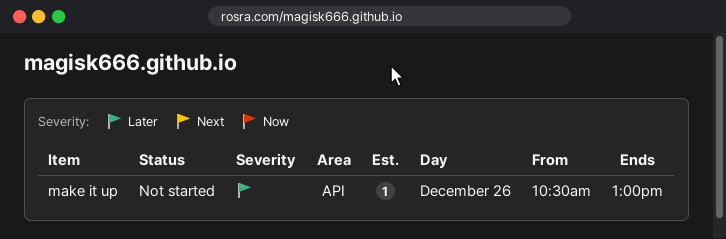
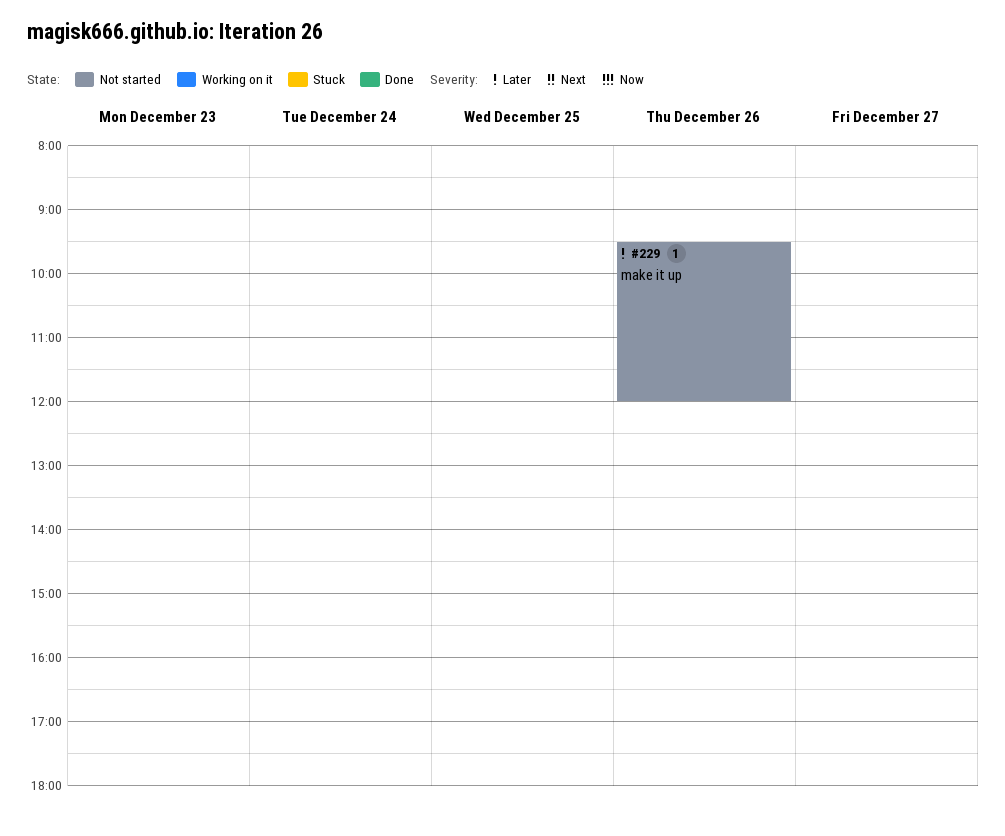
make it up, begins: 10:30 -> 09:30
make it up, ends: 13:00 -> 12:00

